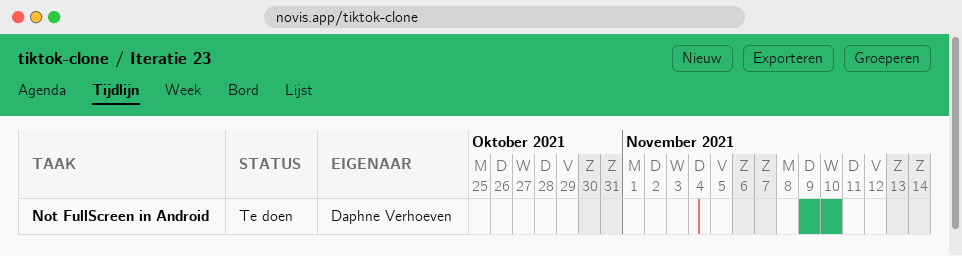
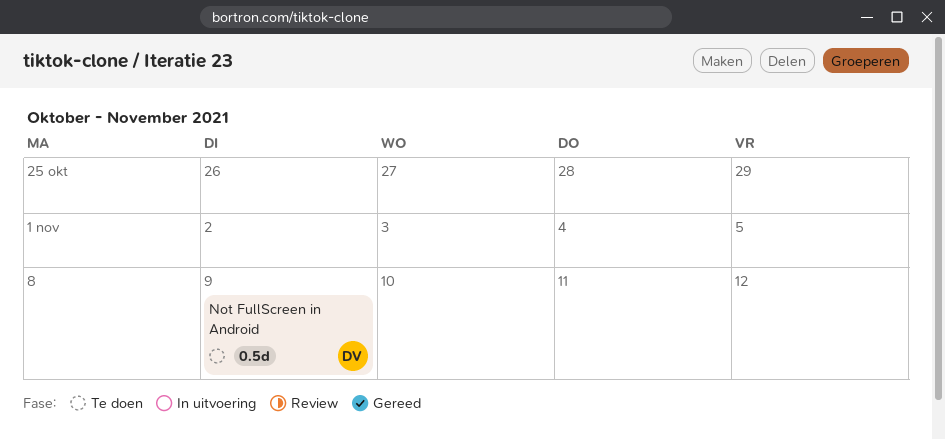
Not FullScreen in Android, due: Nov 10 -> Nov 9

